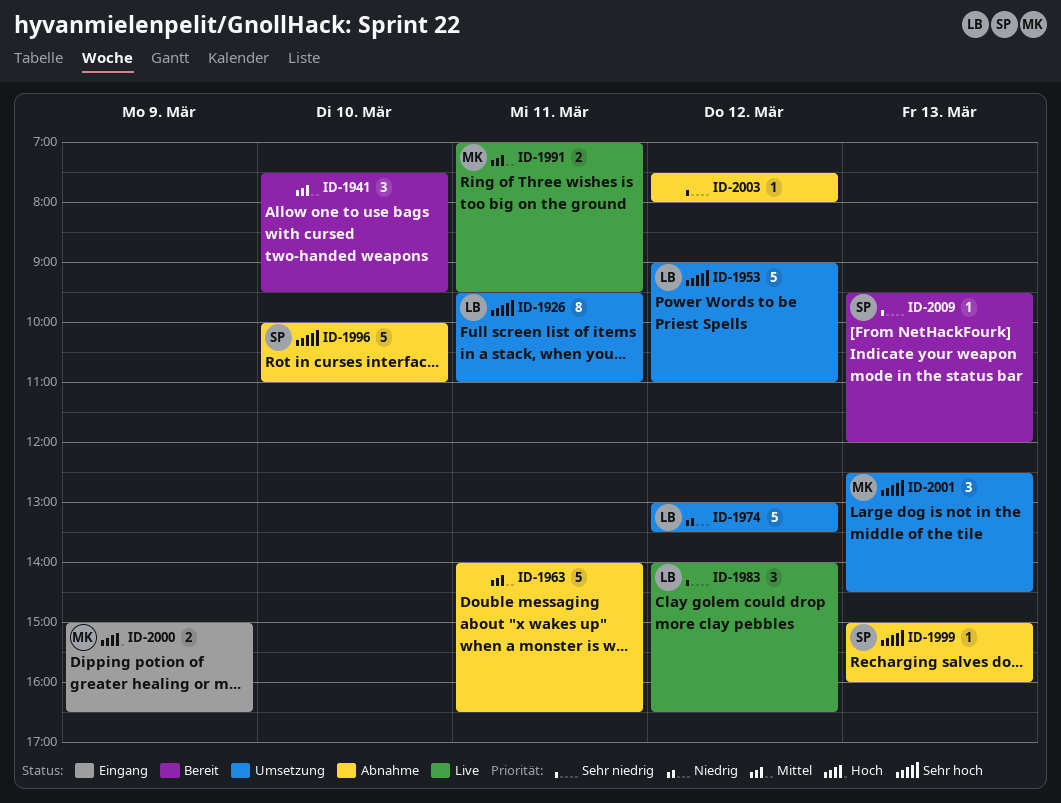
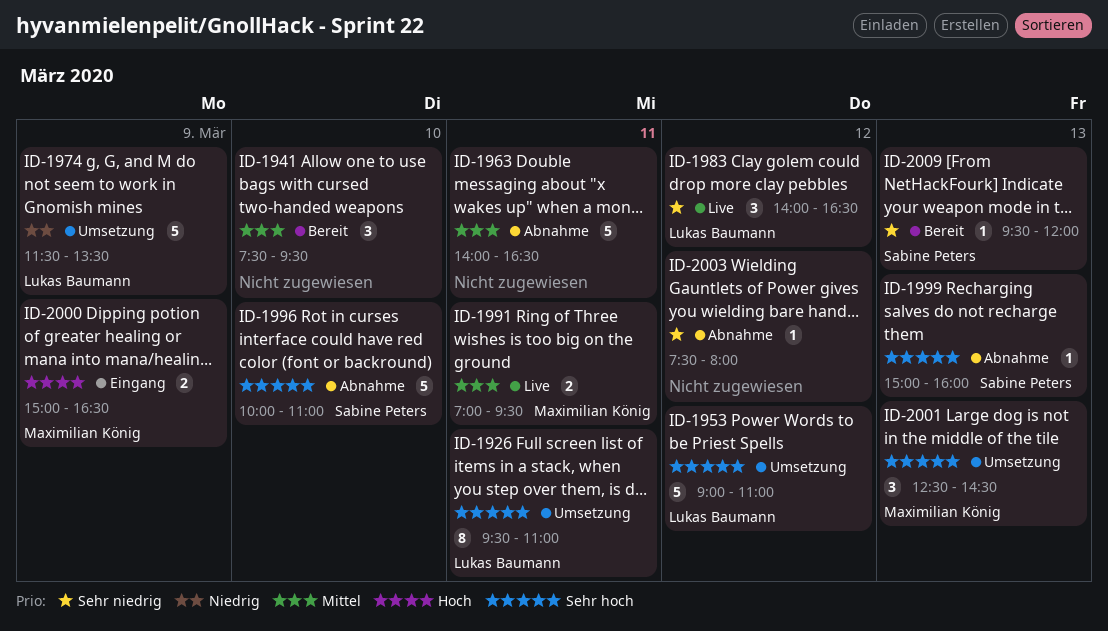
ID-1974, day: Mar 12 -> Mar 9
ID-1974, begins: 13:00 -> 11:30

